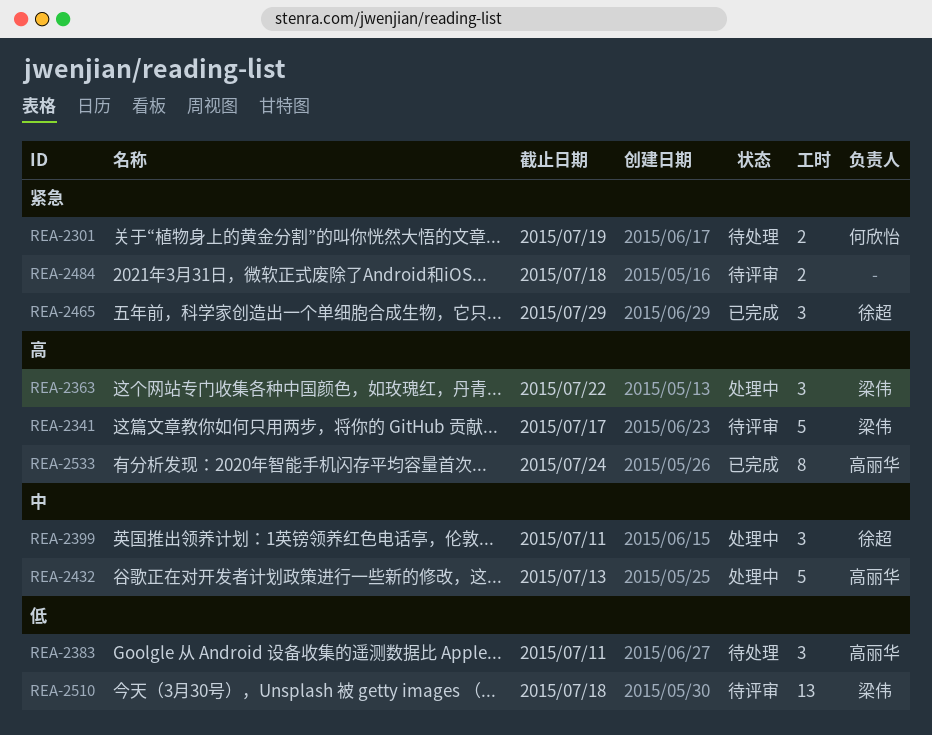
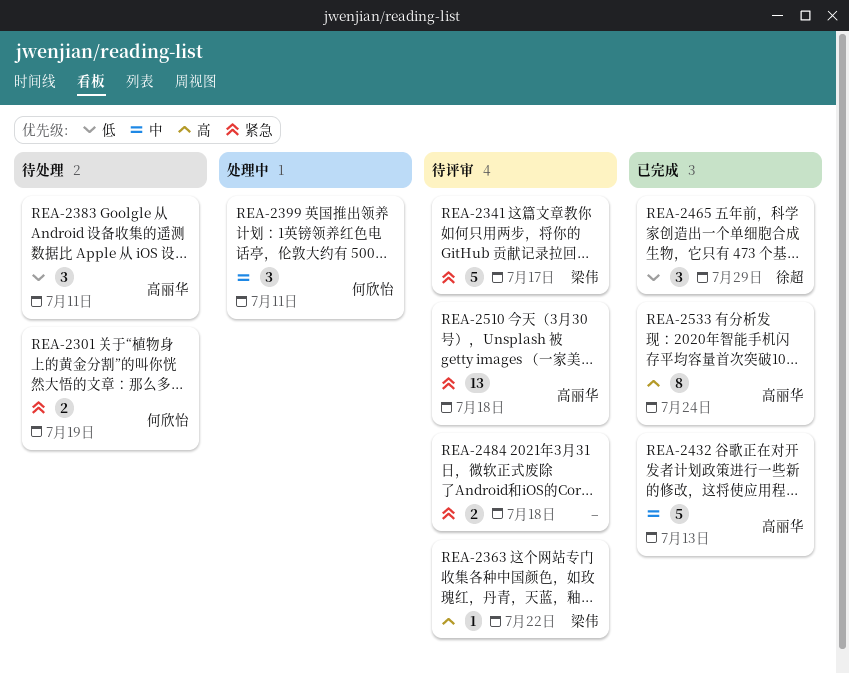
REA-2341, priority: 高 -> 紧急
REA-2363, status: 处理中 -> 待评审
REA-2363, estimate: 3 -> 1
REA-2399, owner: 徐超 -> 何欣怡
REA-2432, status: 处理中 -> 已完成
REA-2465, priority: 紧急 -> 低
REA-2510, owner: 梁伟 -> 高丽华
REA-2510, priority: 低 -> 紧急

